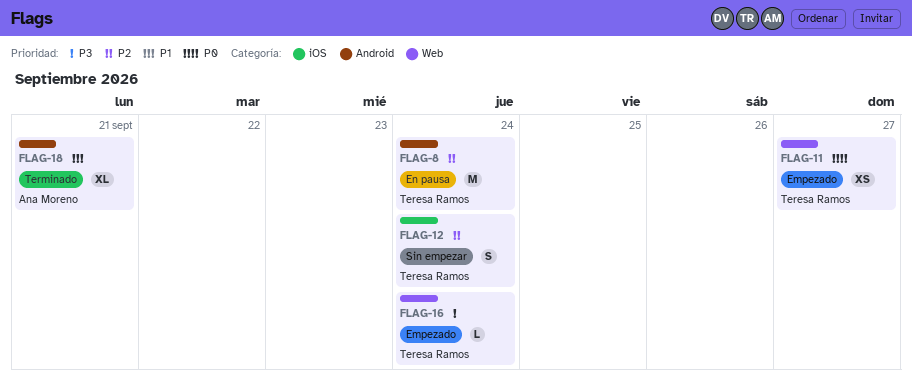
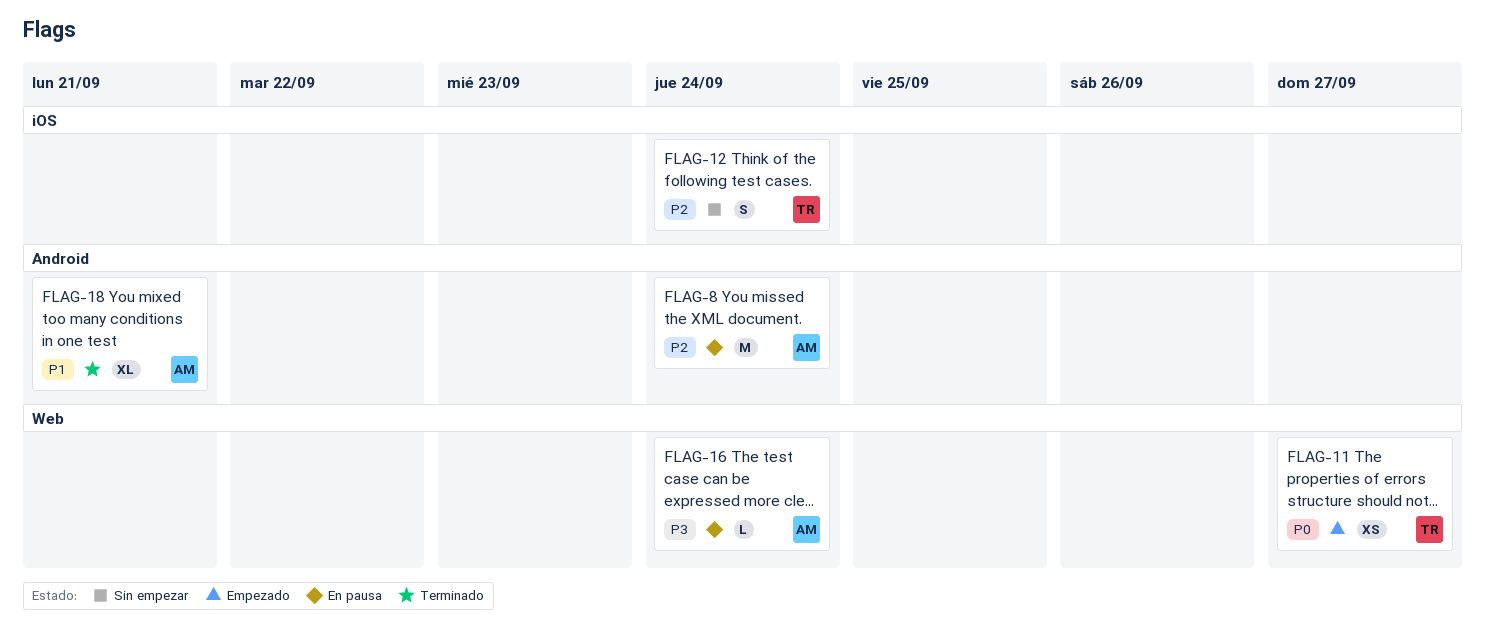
FLAG-8, owner: Teresa Ramos -> Ana Moreno
FLAG-16, status: Empezado -> En pausa
FLAG-16, owner: Teresa Ramos -> Ana Moreno

